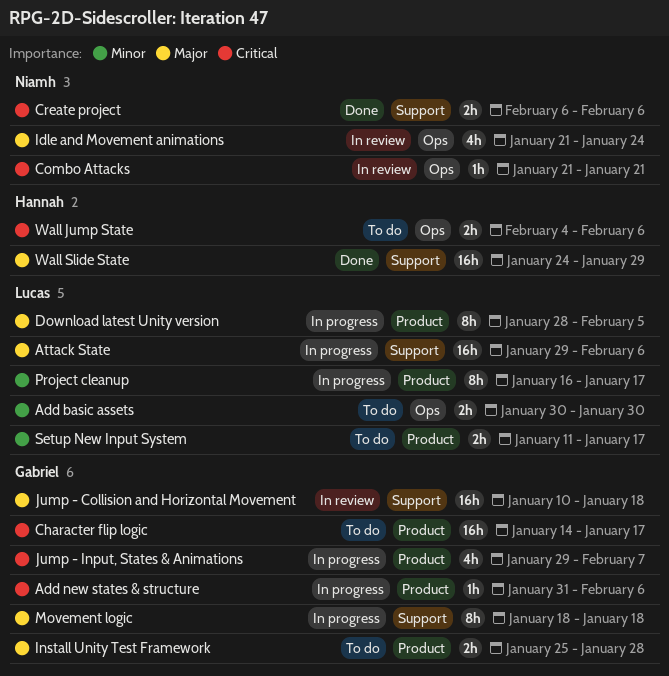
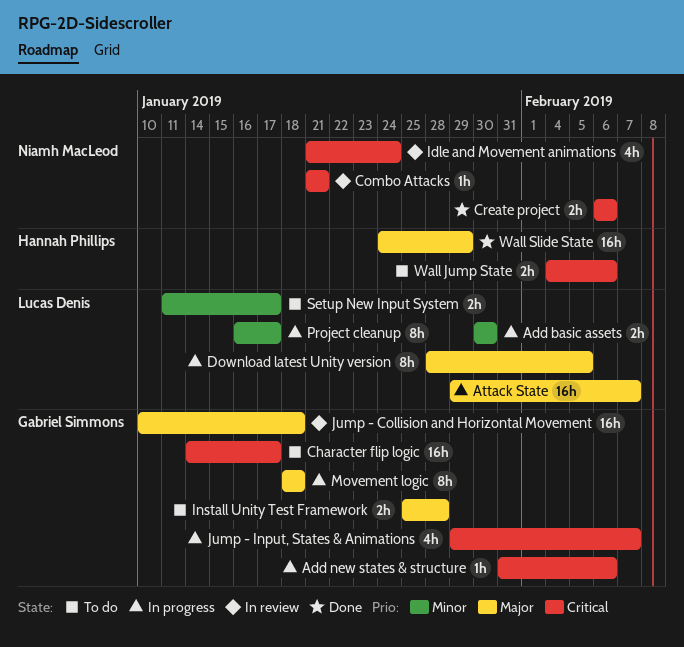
Add basic assets, status: To do -> In progress
Attack State, due: Feb 6 -> Feb 7
Idle and Movement animations, priority: Major -> Critical

